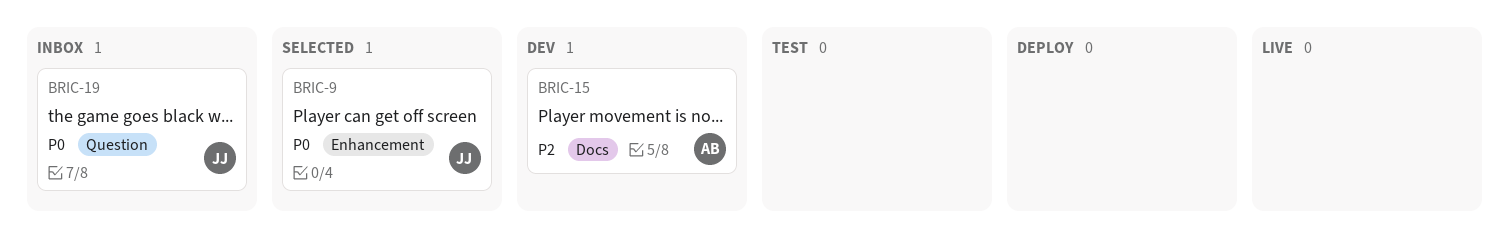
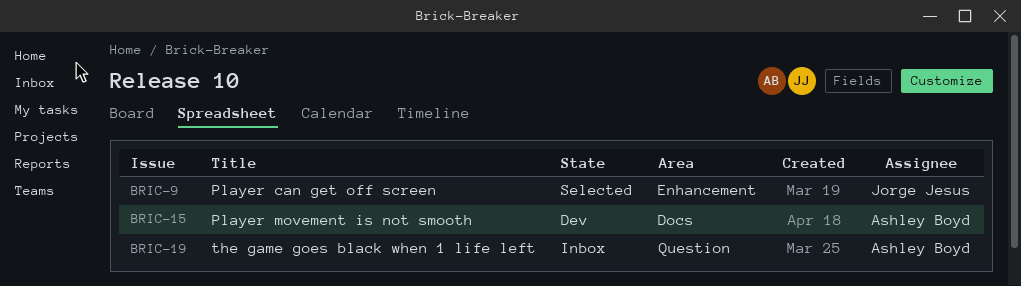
BRIC-19, owner: Jorge Jesus -> Ashley Boyd

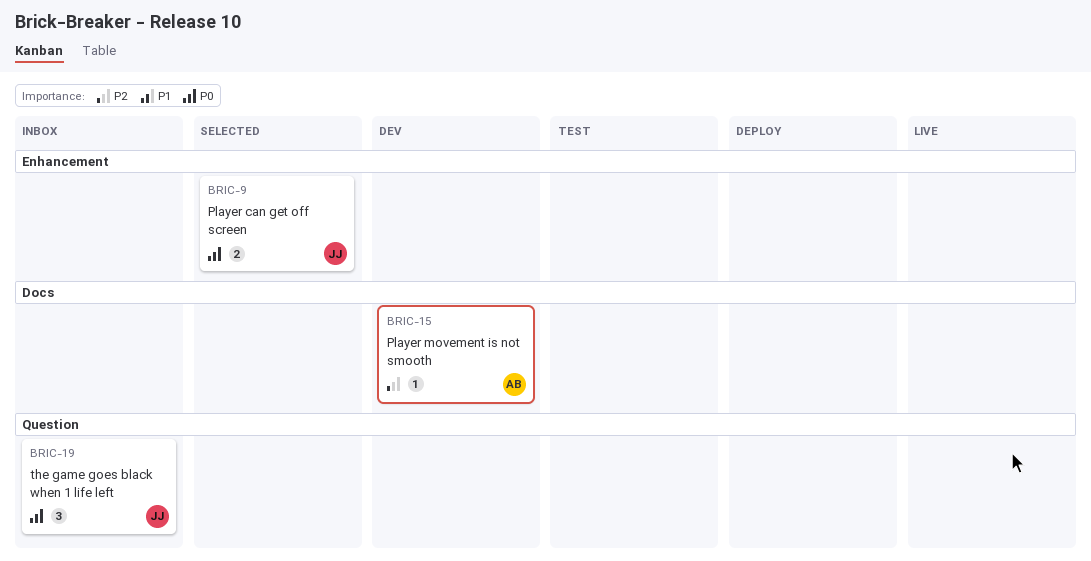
BRIC-19, owner: Ashley Boyd -> Jorge Jesus

